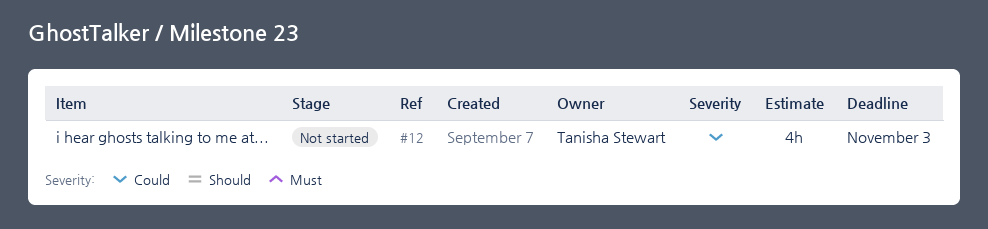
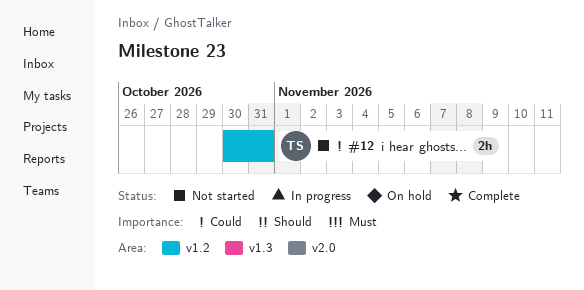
#12, estimate: 4h -> 2h
#12, due: Nov 3 -> Oct 31

